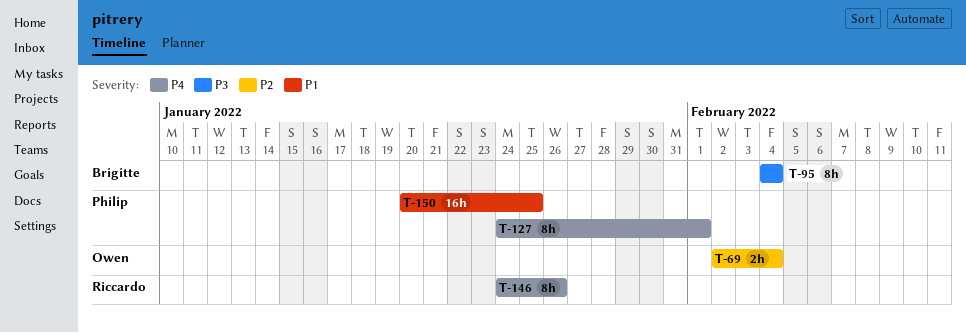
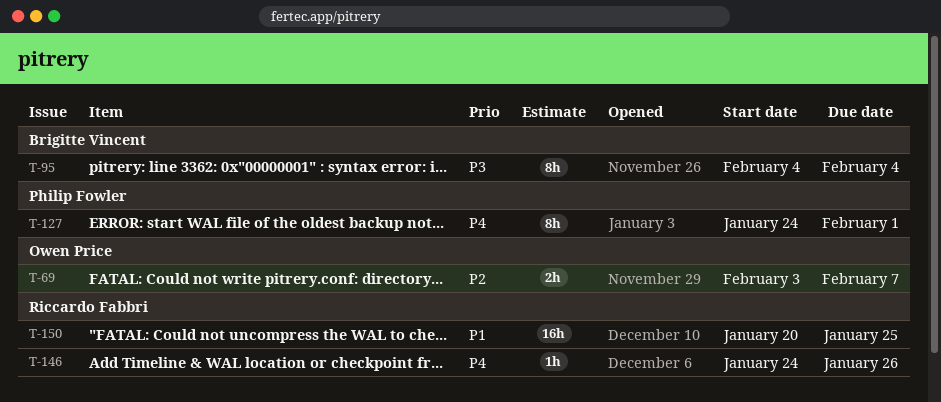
T-69, start: Feb 2 -> Feb 3
T-69, due: Feb 4 -> Feb 7
T-146, estimate: 8h -> 1h
T-150, owner: Philip Fowler -> Riccardo Fabbri

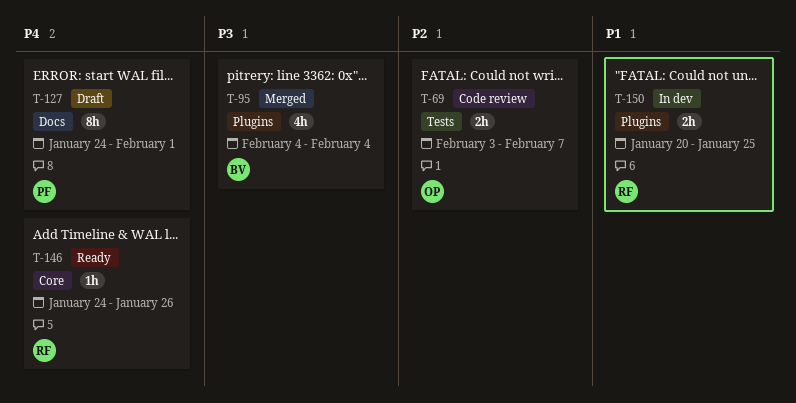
T-95, estimate: 8h -> 4h
T-150, estimate: 16h -> 2h

